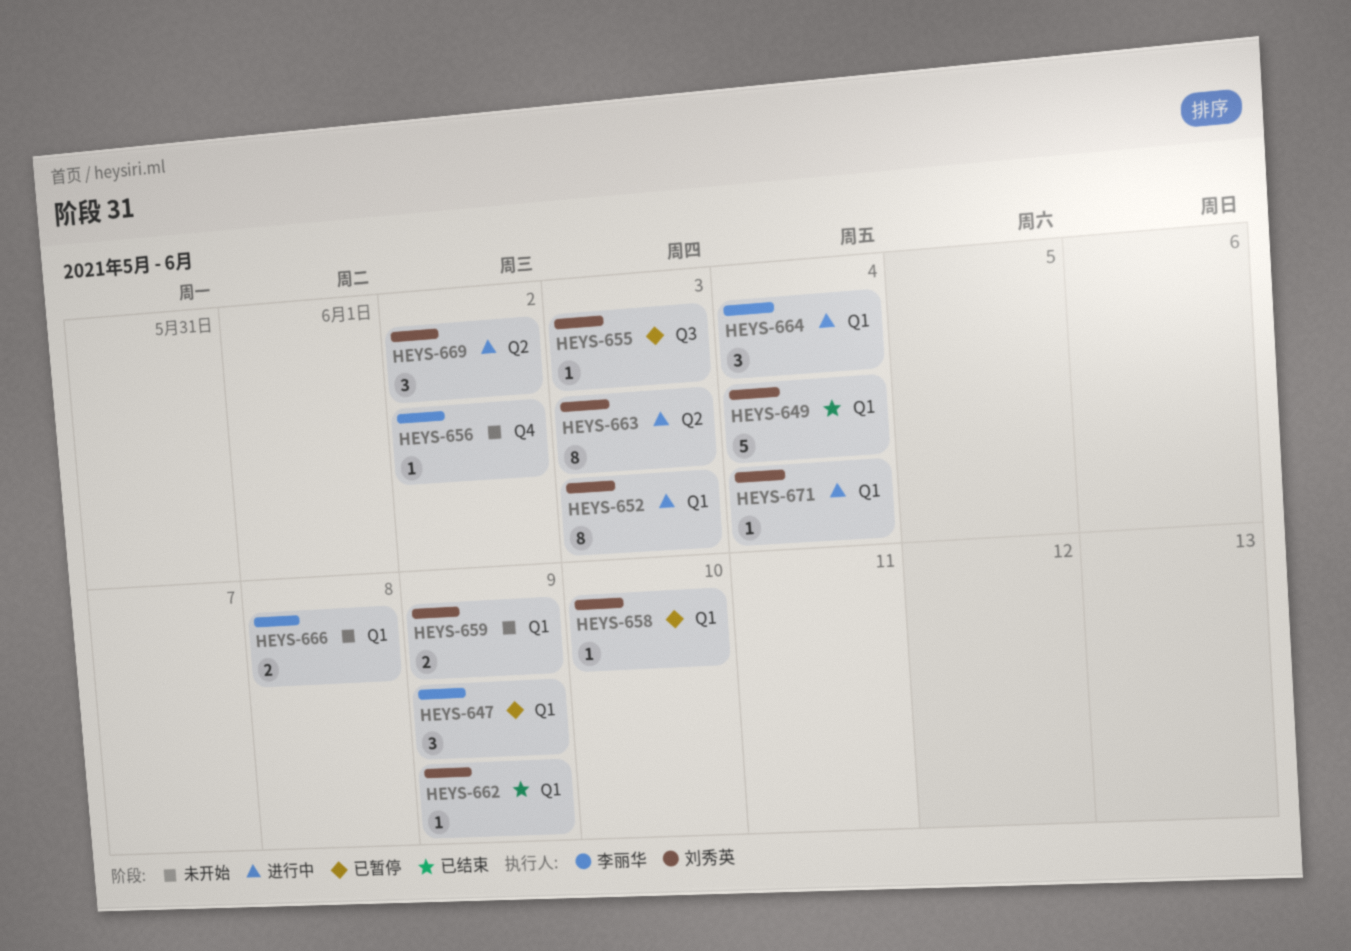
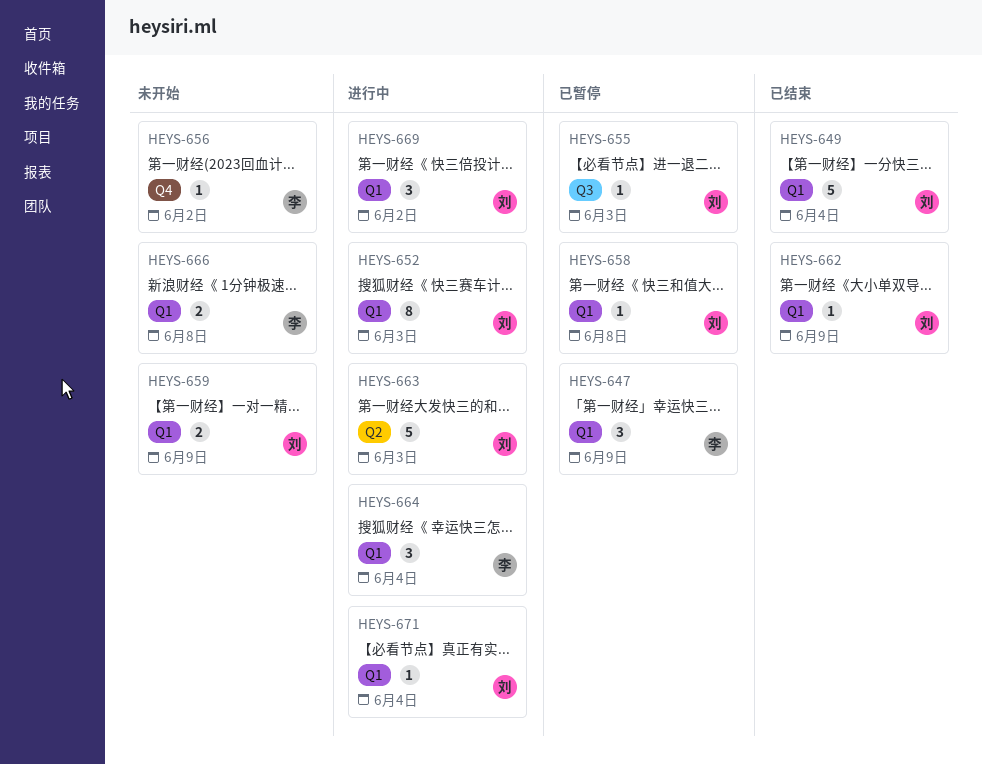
HEYS-658, due: Jun 10 -> Jun 8
HEYS-663, estimate: 8 -> 5
HEYS-669, label: Q2 -> Q1

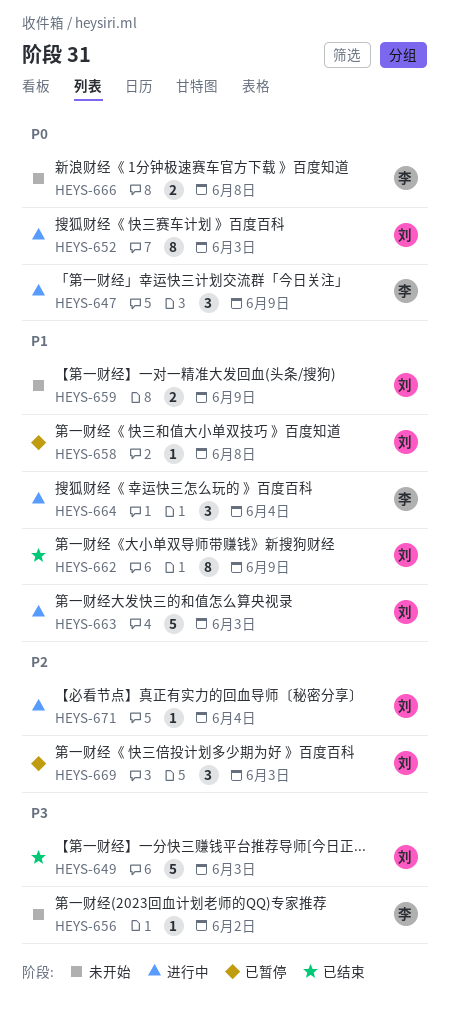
HEYS-647, status: 已暂停 -> 进行中
HEYS-649, due: Jun 4 -> Jun 3
HEYS-655: present -> none
HEYS-662, estimate: 1 -> 8
HEYS-669, status: 进行中 -> 已暂停
HEYS-669, due: Jun 2 -> Jun 3

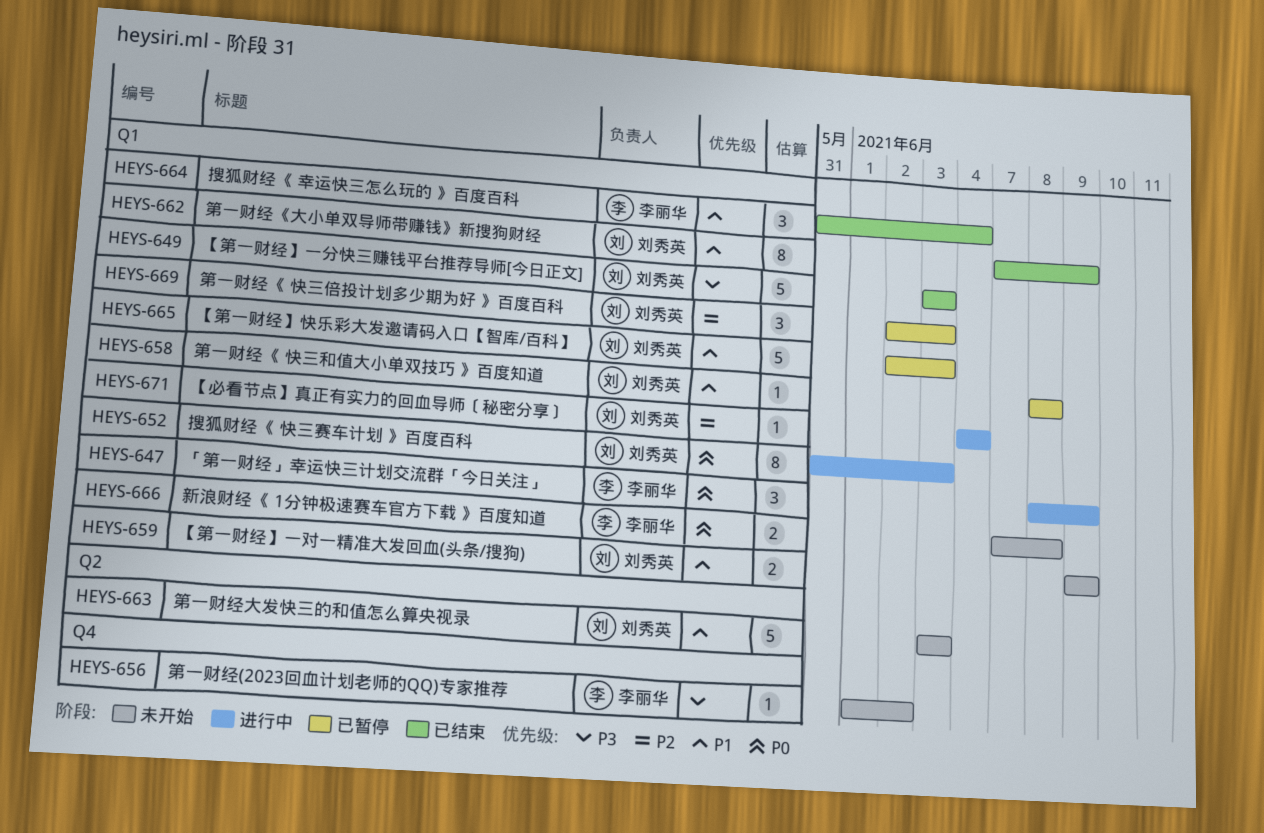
HEYS-663, status: 进行中 -> 未开始
HEYS-664, status: 进行中 -> 已结束
HEYS-665: none -> present

